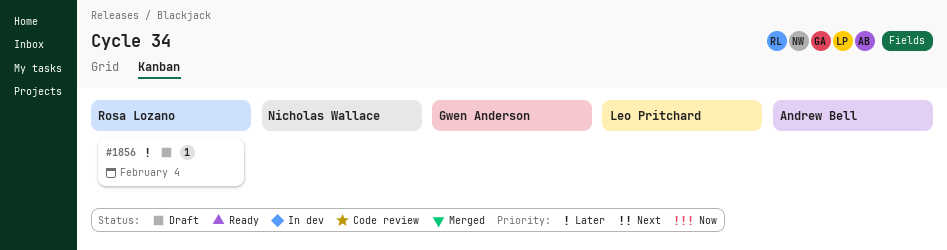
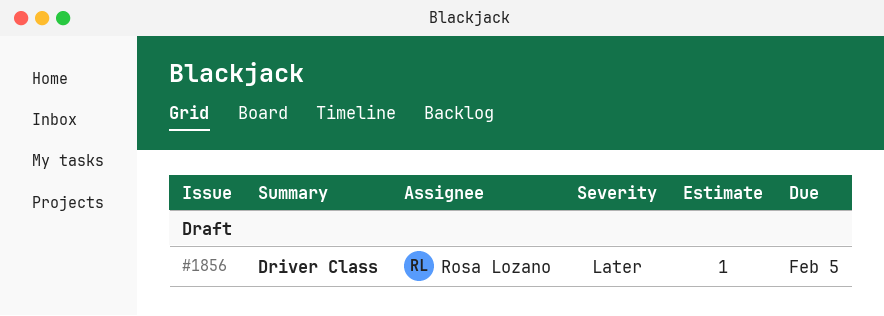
#1856, due: Feb 4 -> Feb 5

